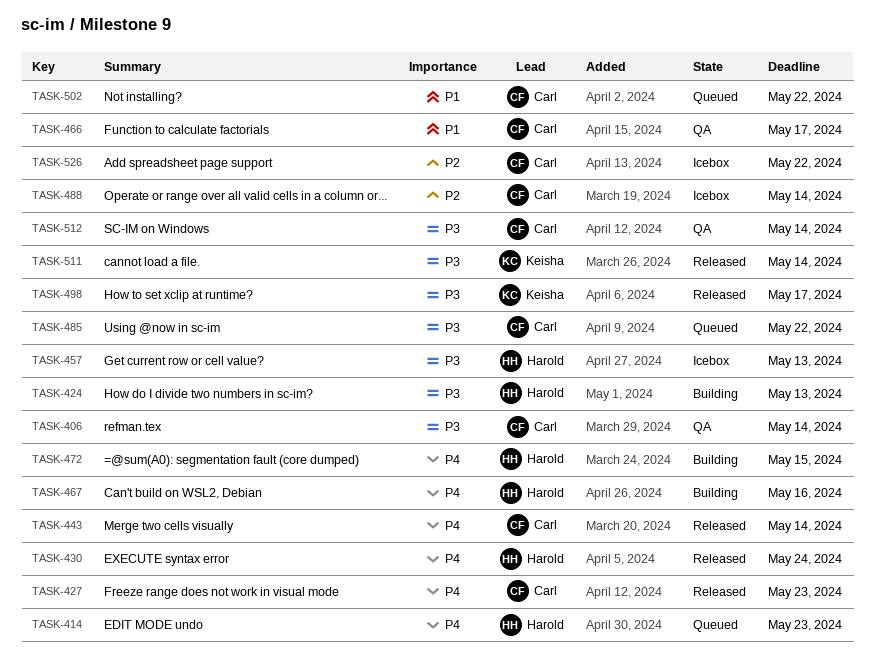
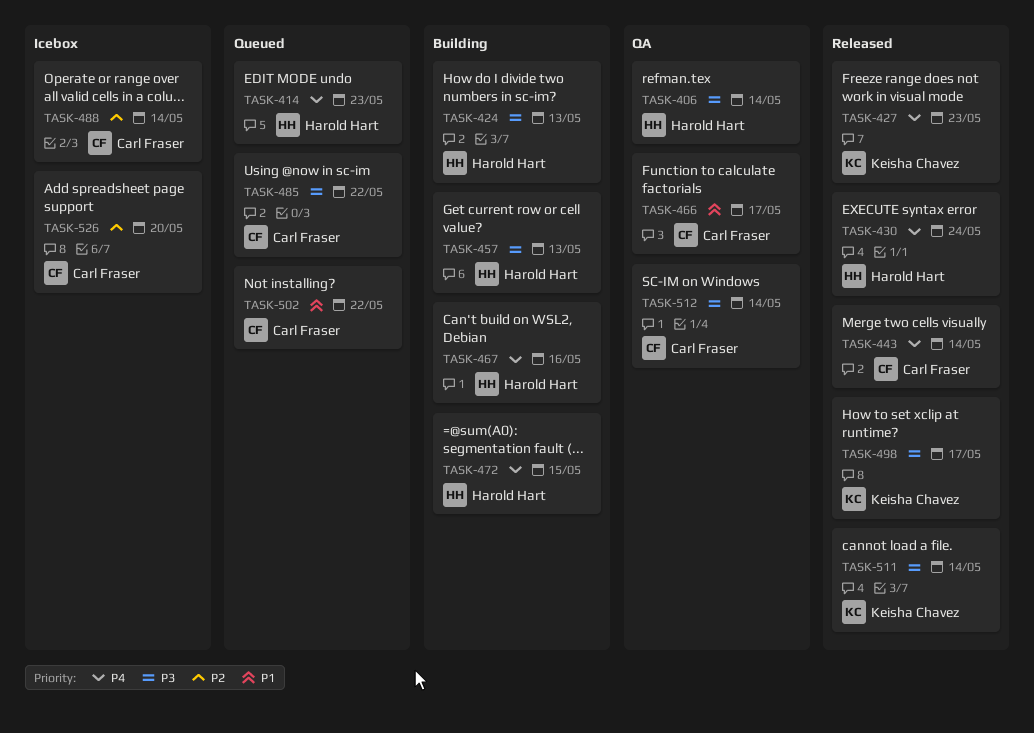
TASK-406, owner: Carl Fraser -> Harold Hart
TASK-427, owner: Carl Fraser -> Keisha Chavez
TASK-457, status: Icebox -> Building
TASK-526, due: May 22 -> May 20

